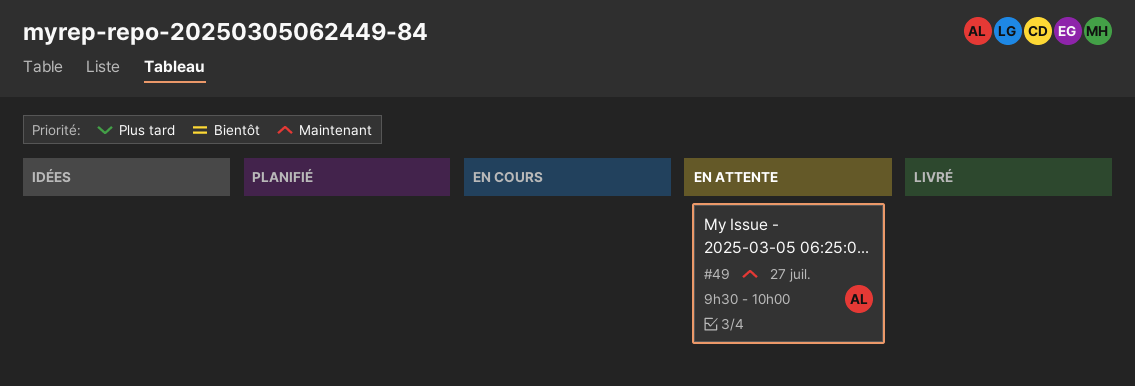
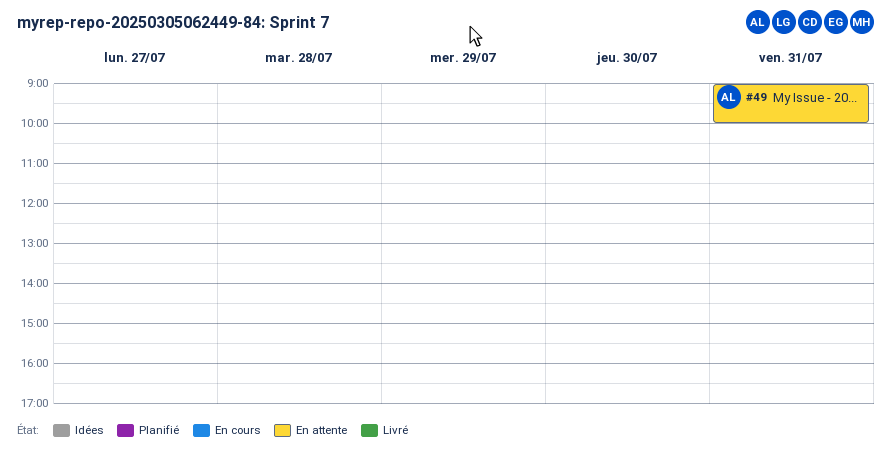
#49, day: Jul 27 -> Jul 31
#49, begins: 09:30 -> 09:00

